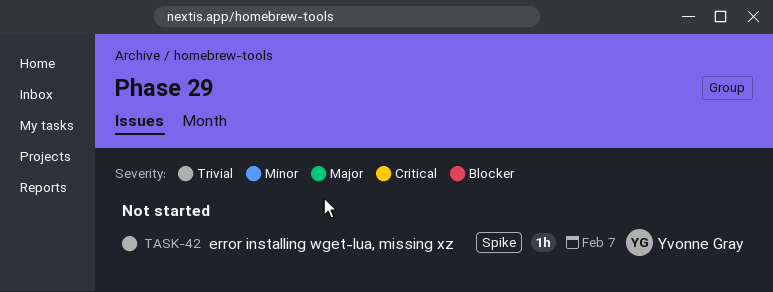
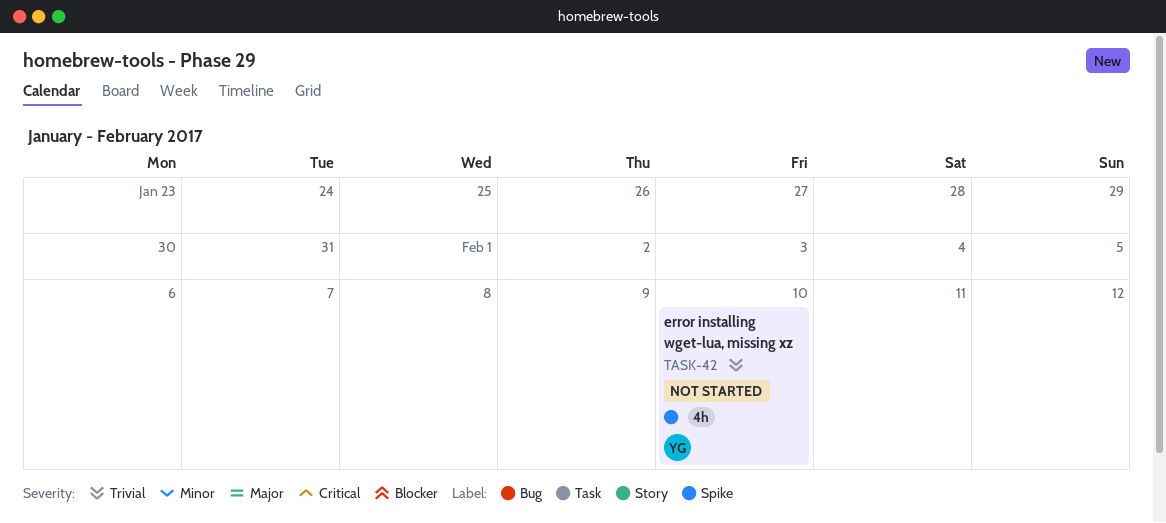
TASK-42, estimate: 1h -> 4h
TASK-42, due: Feb 7 -> Feb 10

